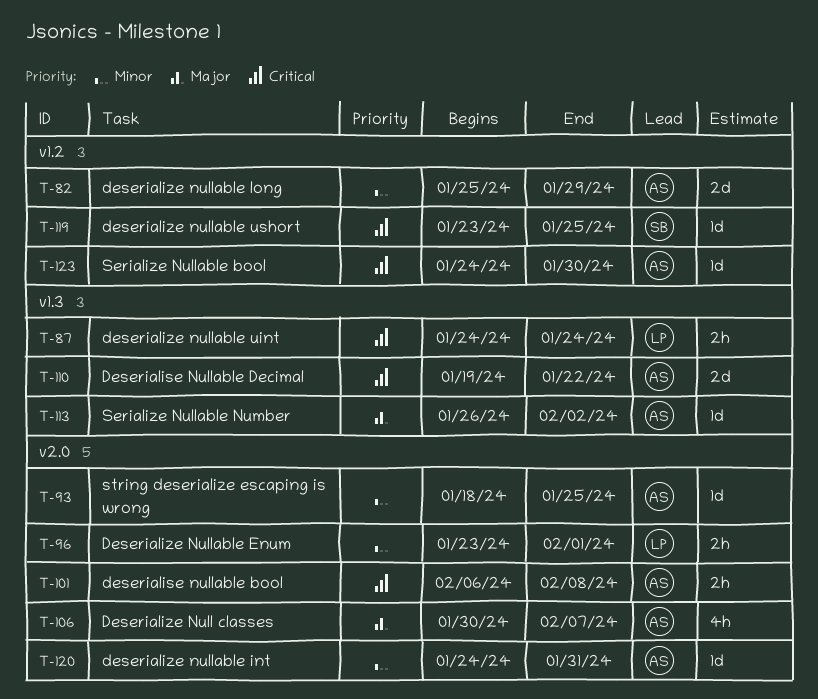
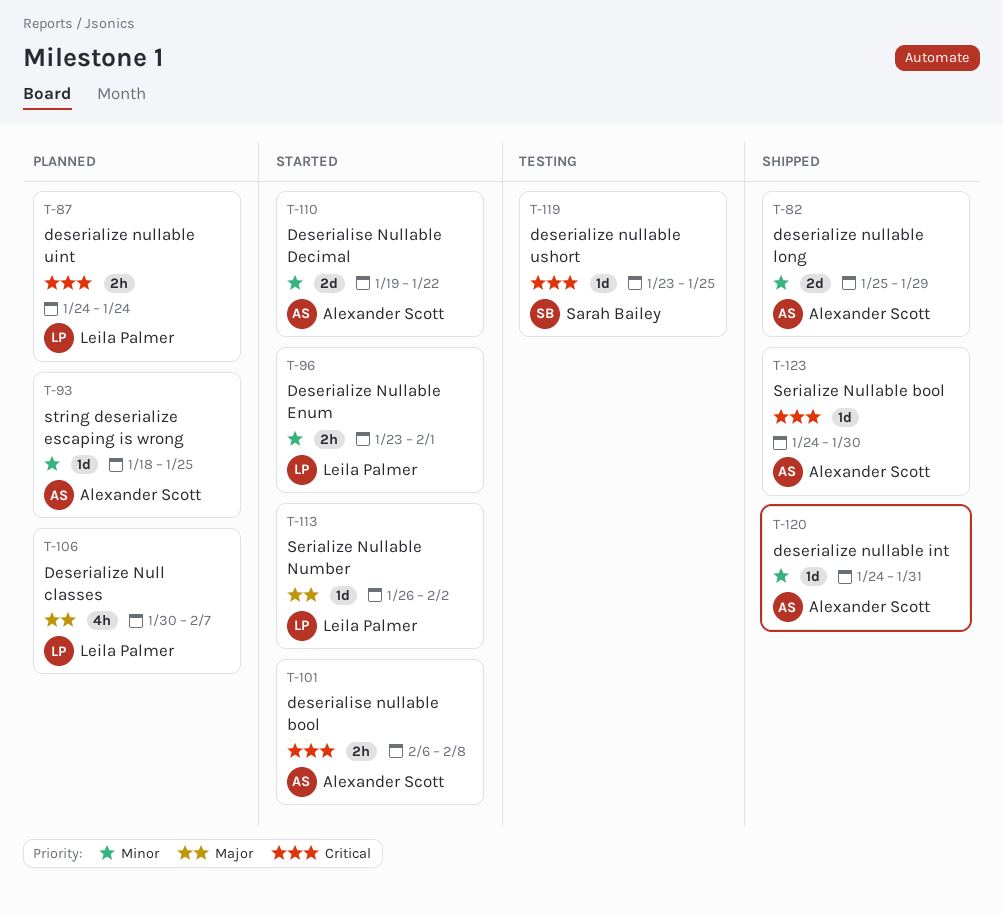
T-106, owner: Alexander Scott -> Leila Palmer
T-110, priority: Critical -> Minor
T-113, owner: Alexander Scott -> Leila Palmer

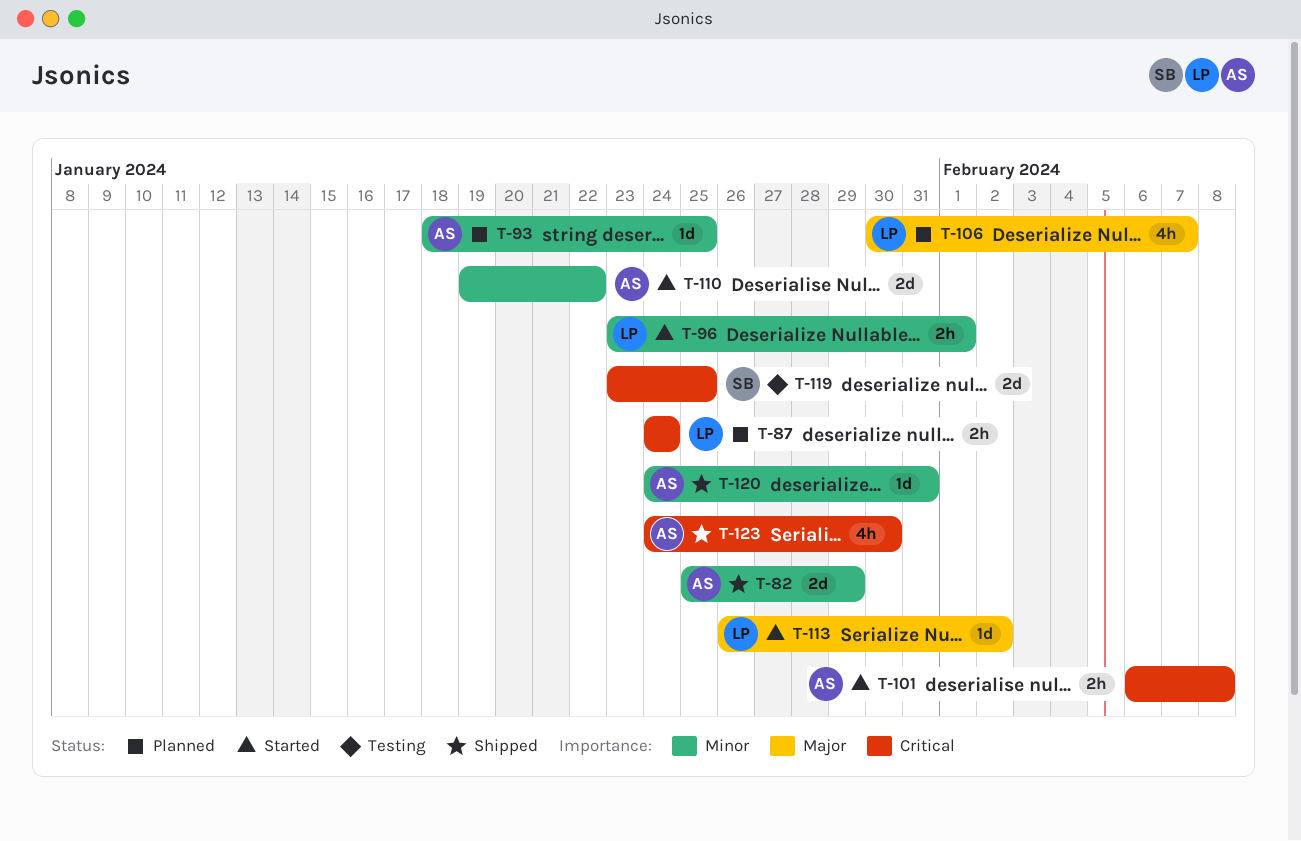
T-119, estimate: 1d -> 2d
T-123, estimate: 1d -> 4h

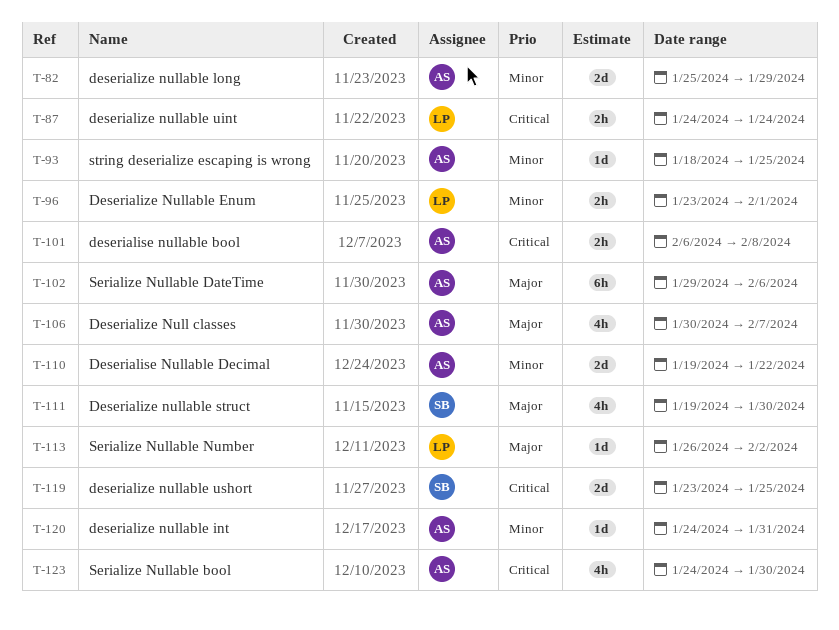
T-102: none -> present
T-106, owner: LP -> AS
T-111: none -> present

